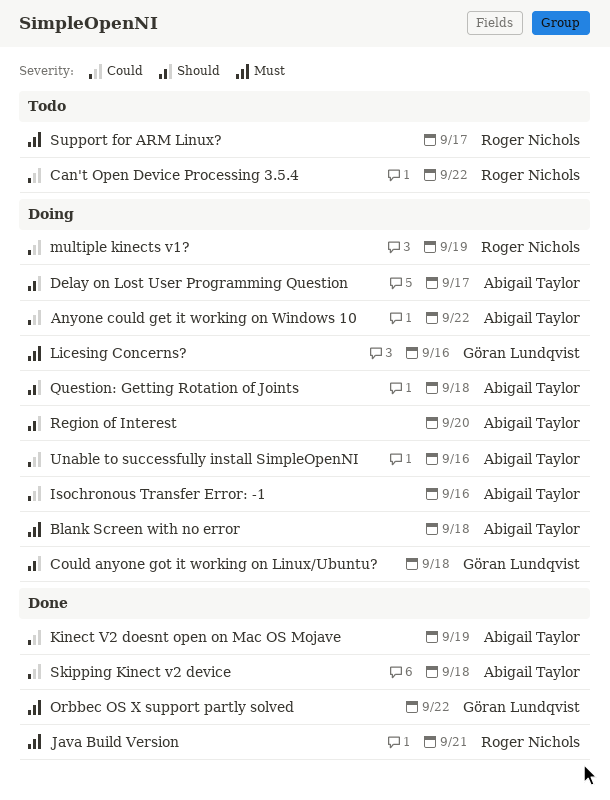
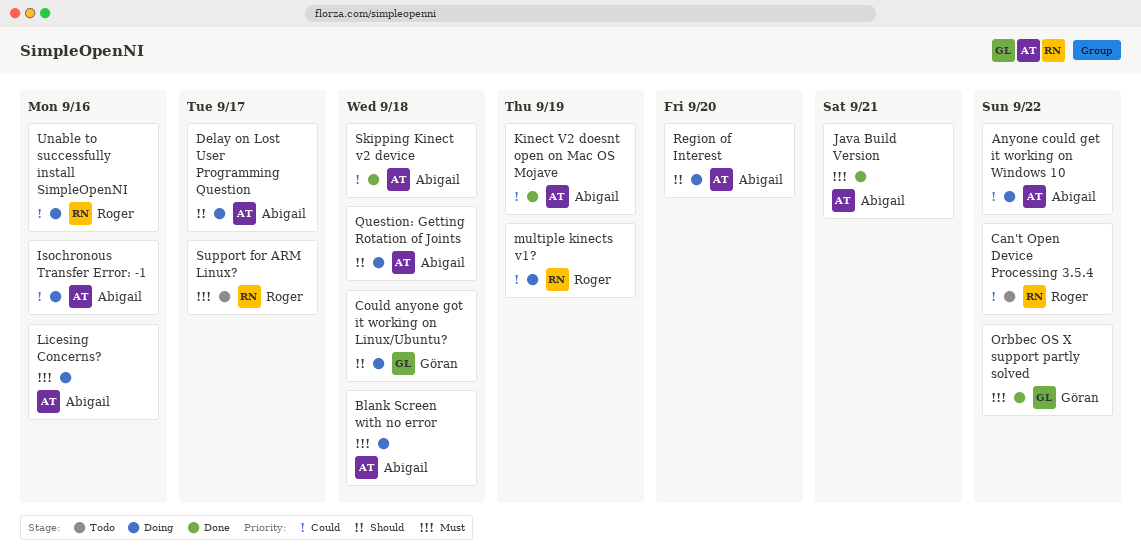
Java Build Version, owner: Roger Nichols -> Abigail Taylor
Licesing Concerns?, owner: Göran Lundqvist -> Abigail Taylor
Unable to successfully install SimpleOpenNI, owner: Abigail Taylor -> Roger Nichols

